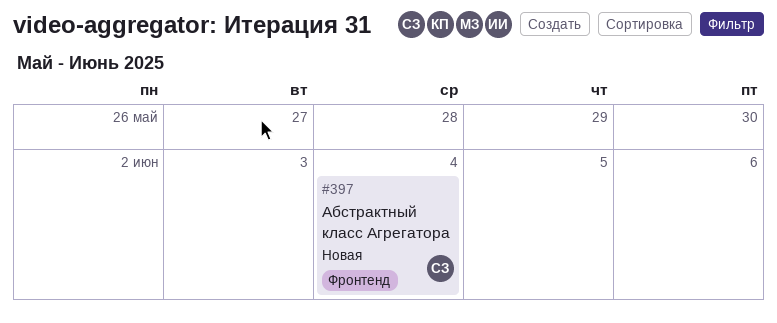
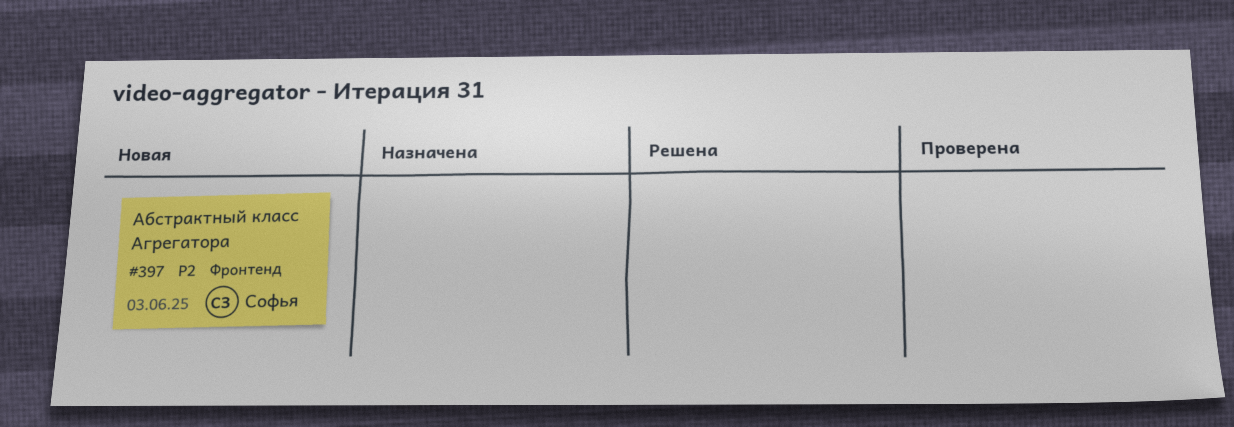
#397, due: Jun 4 -> Jun 3

